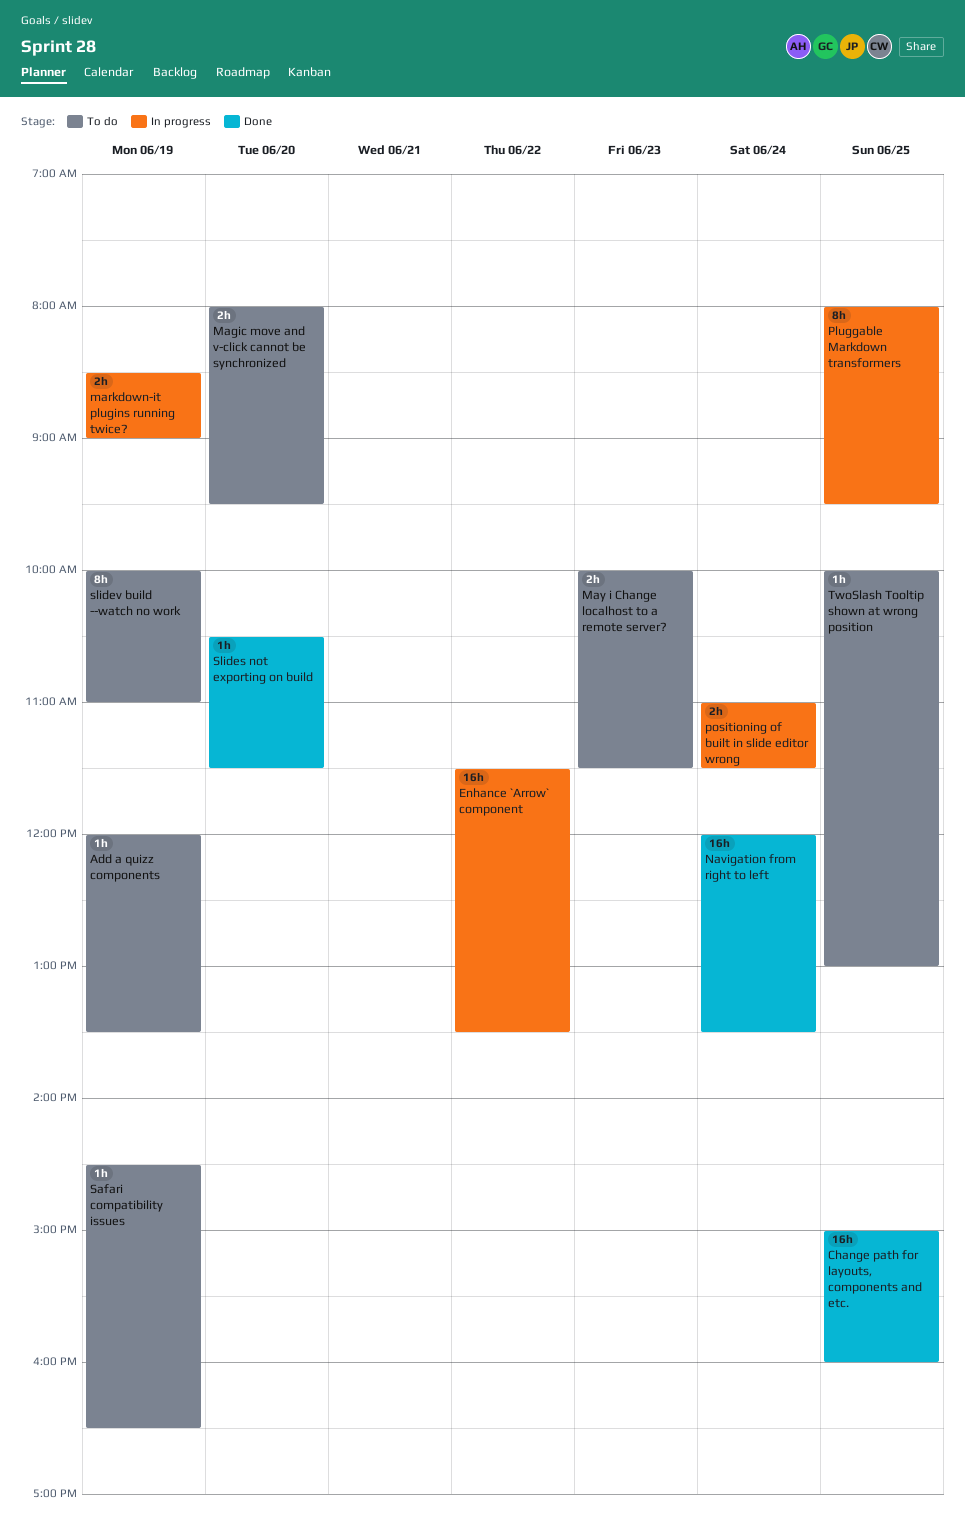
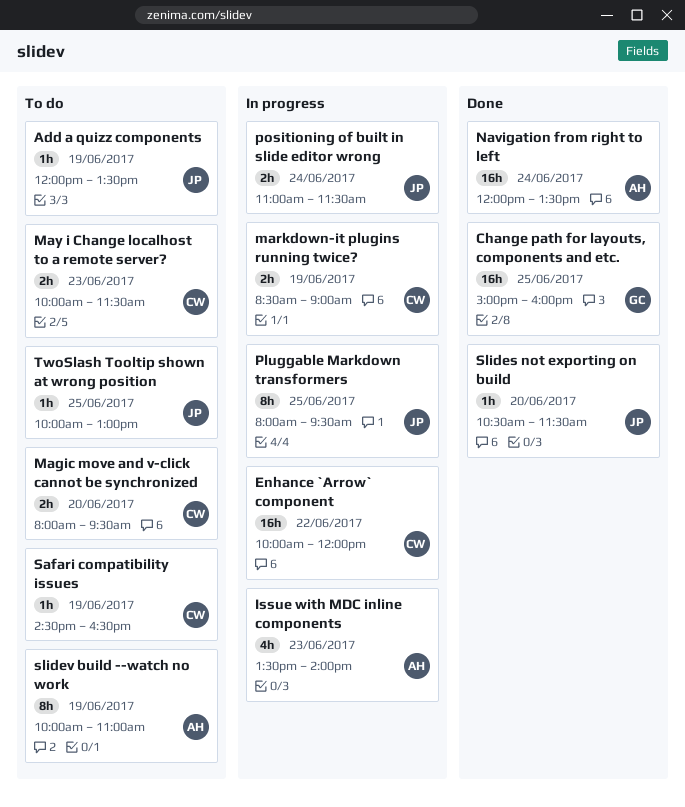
Enhance `Arrow` component, begins: 11:30 -> 10:00
Enhance `Arrow` component, ends: 13:30 -> 12:00
Issue with MDC inline components: none -> present

